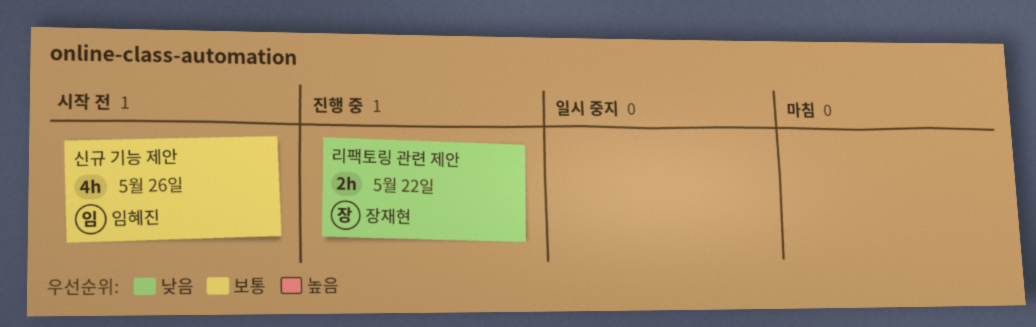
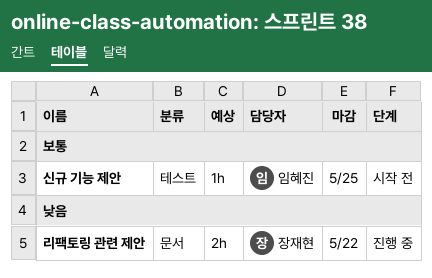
신규 기능 제안, estimate: 4h -> 1h
신규 기능 제안, due: May 26 -> May 25

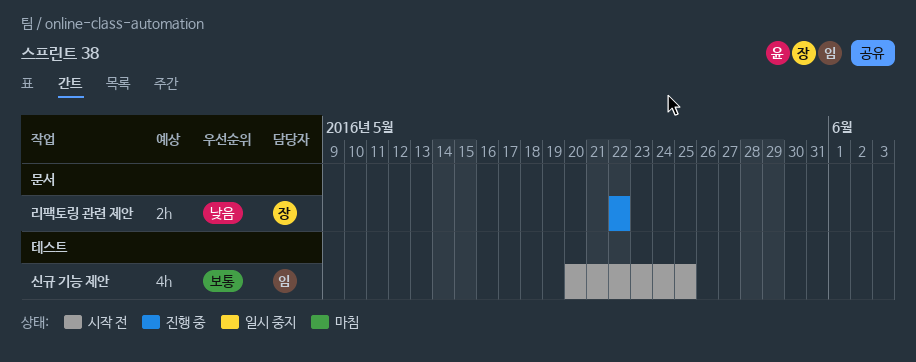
신규 기능 제안, estimate: 1h -> 4h

